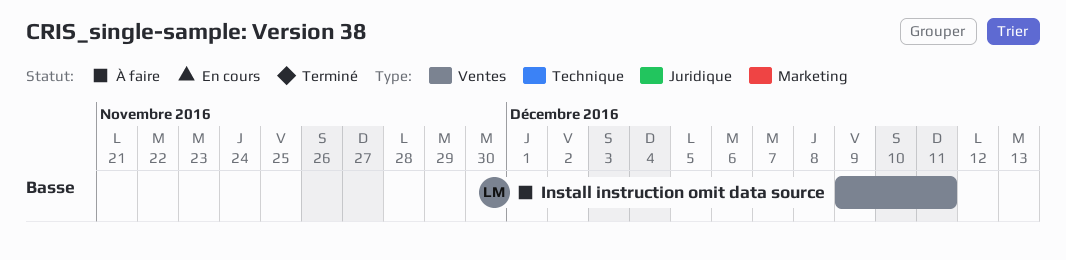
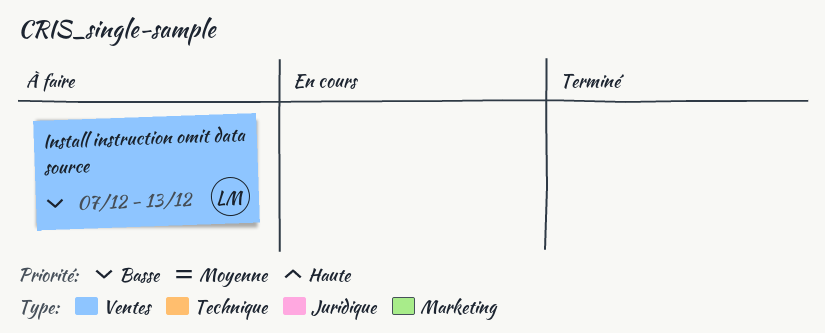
Install instruction omit data source, start: Dec 9 -> Dec 7
Install instruction omit data source, due: Dec 11 -> Dec 13

